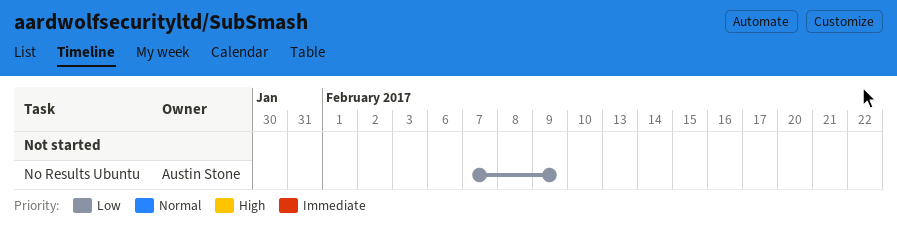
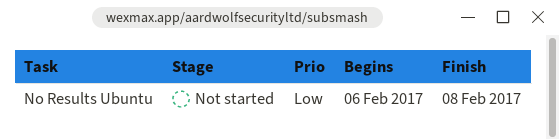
No Results Ubuntu, start: Feb 7 -> Feb 6
No Results Ubuntu, due: Feb 9 -> Feb 8

